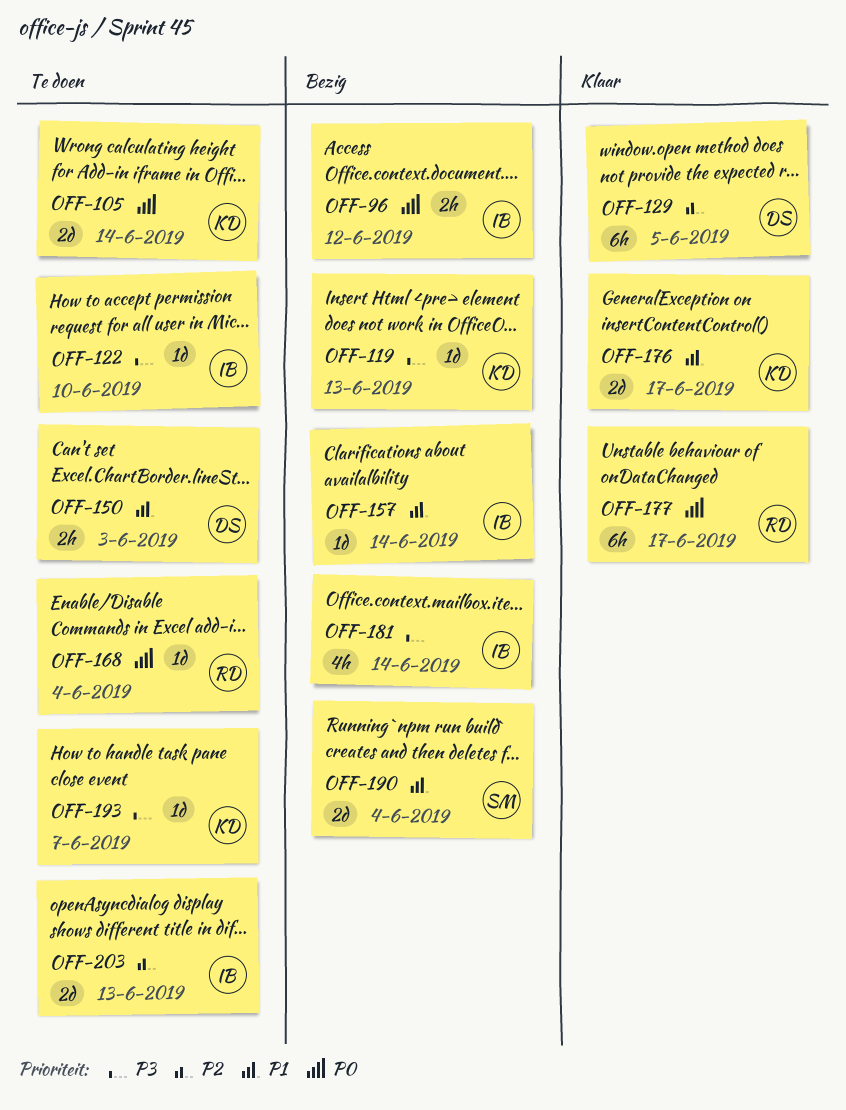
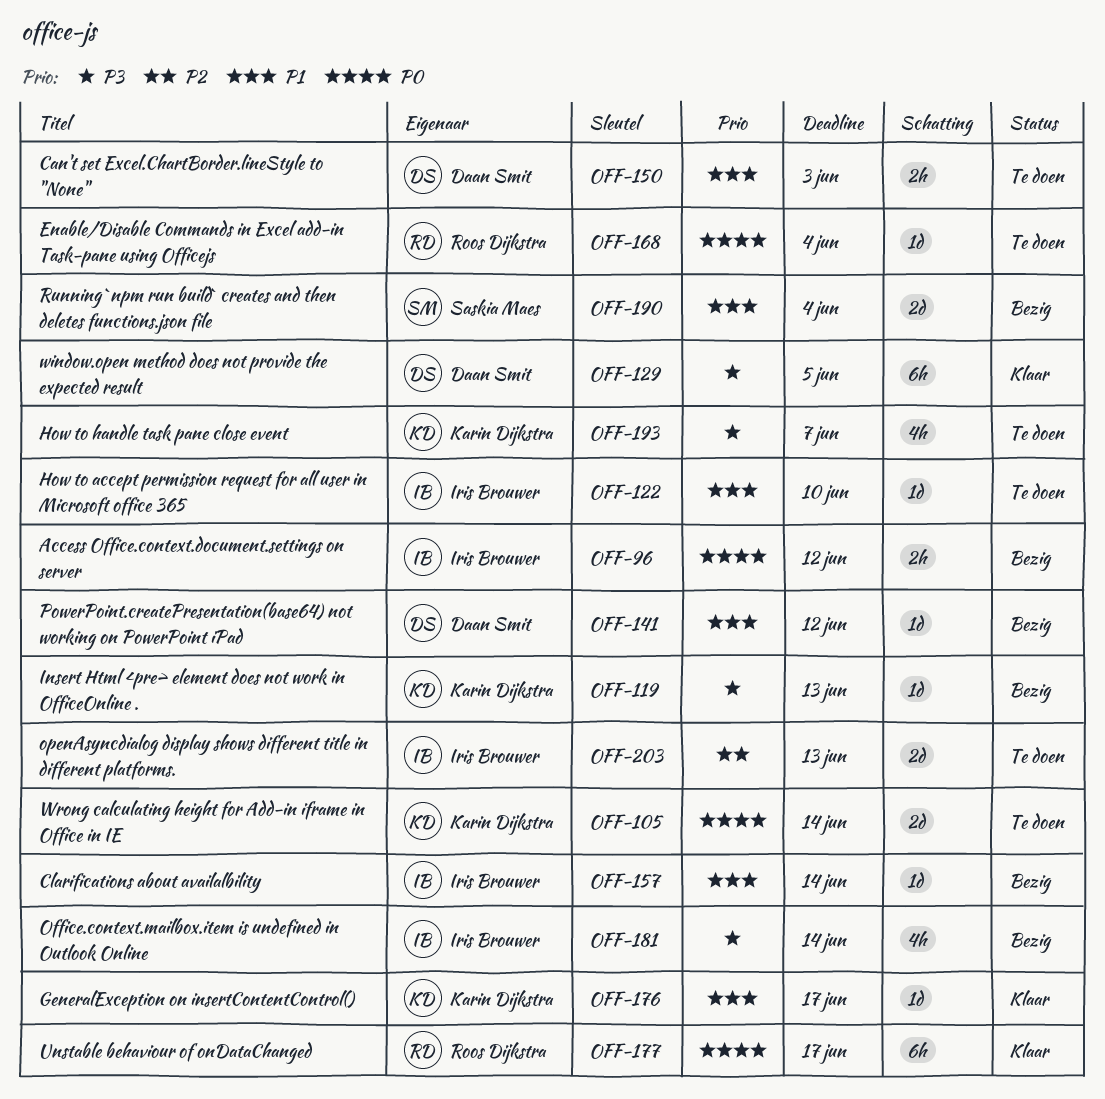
OFF-122, priority: P3 -> P1
OFF-129, priority: P2 -> P3
OFF-141: none -> present
OFF-176, estimate: 2d -> 1d
OFF-193, estimate: 1d -> 4h

